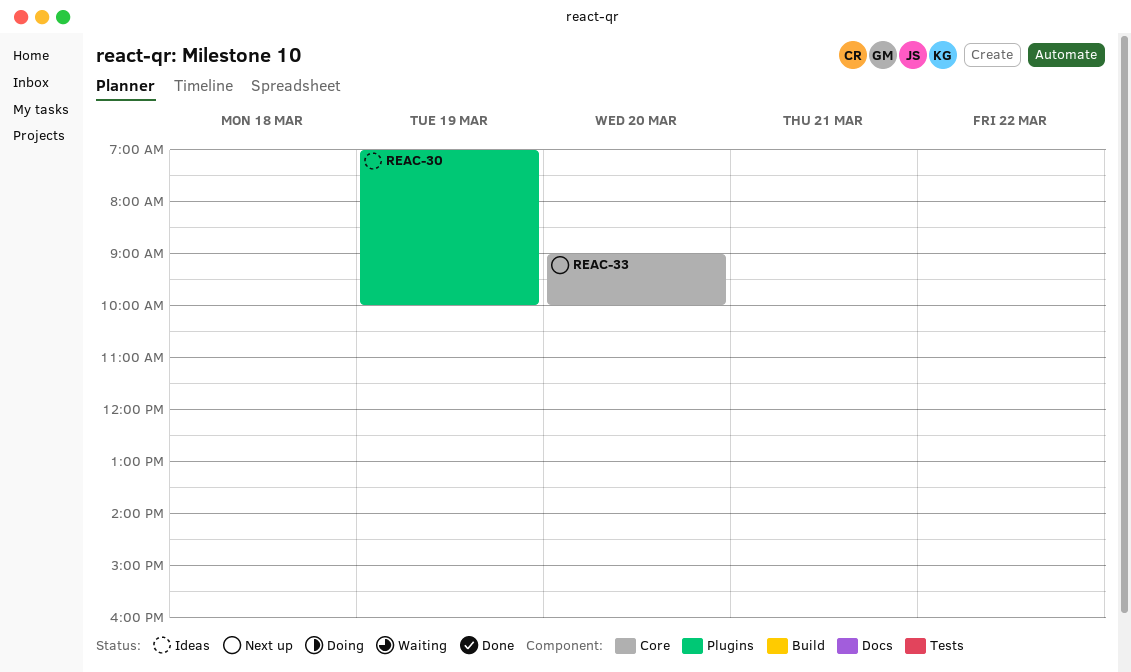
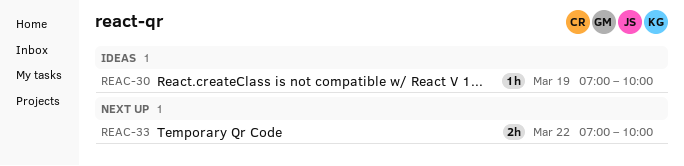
REAC-33, day: Mar 20 -> Mar 22
REAC-33, begins: 09:00 -> 07:00

